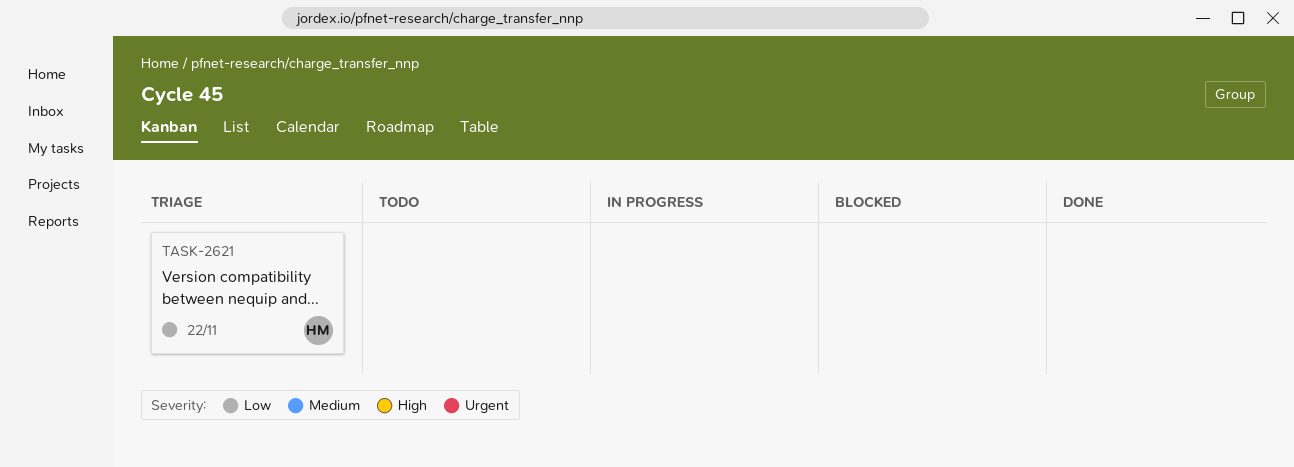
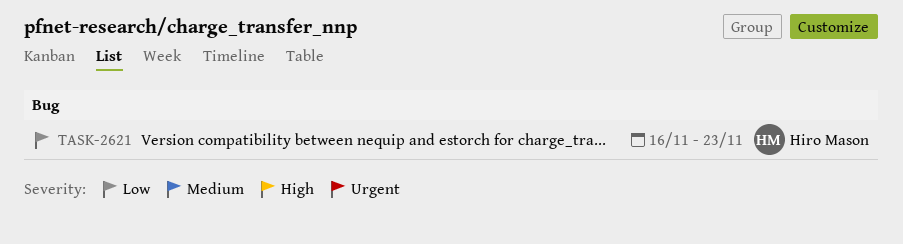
TASK-2621, due: Nov 22 -> Nov 23

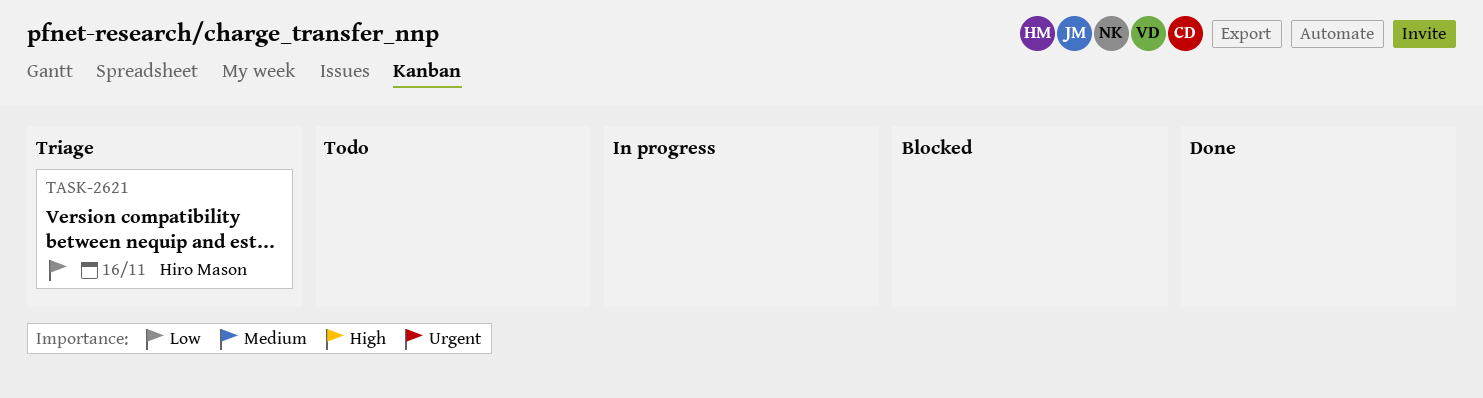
TASK-2621, due: Nov 23 -> Nov 16

